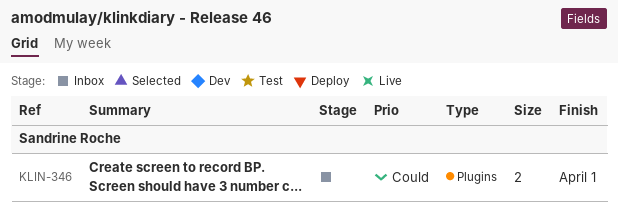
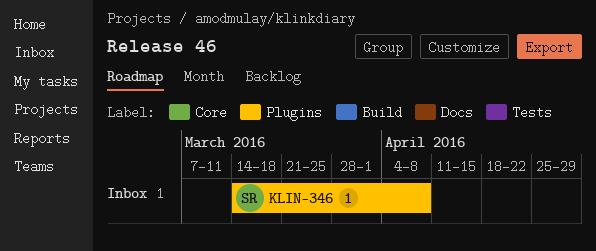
KLIN-346, estimate: 2 -> 1
KLIN-346, due: Apr 1 -> Apr 8

